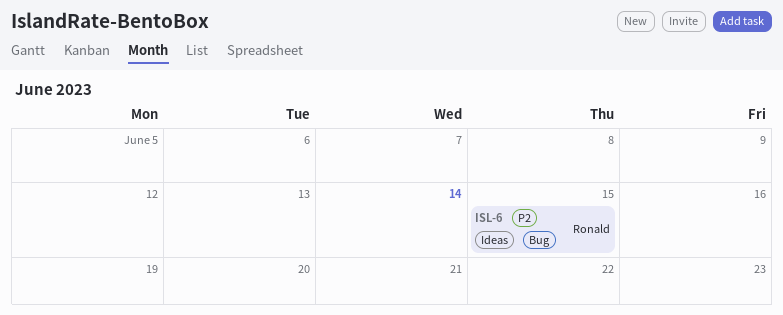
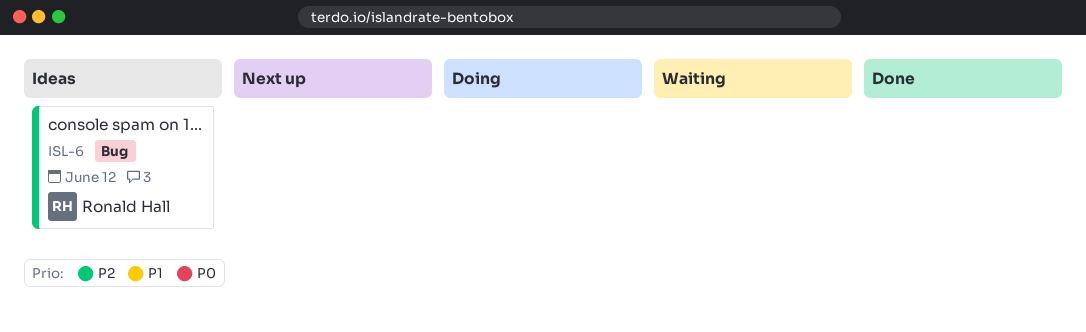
ISL-6, due: Jun 15 -> Jun 12

